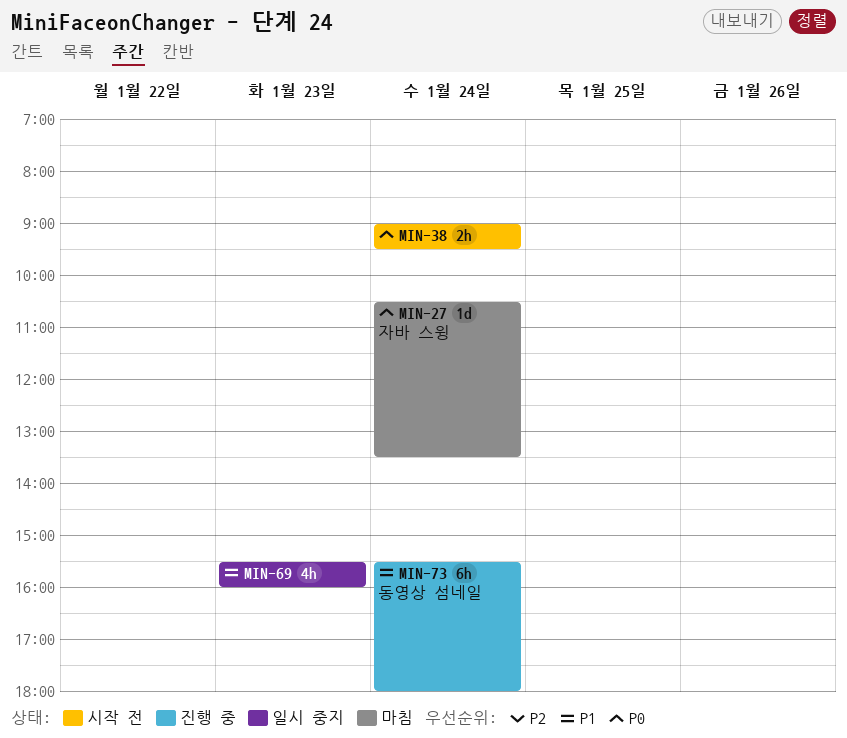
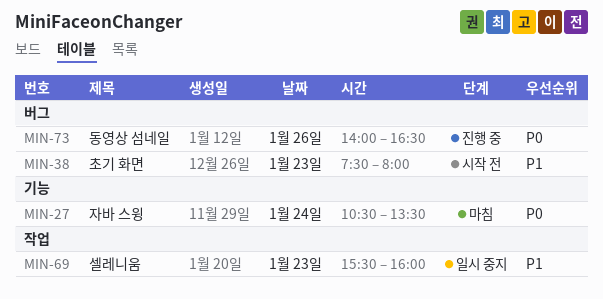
MIN-38, priority: P0 -> P1
MIN-38, day: Jan 24 -> Jan 23
MIN-38, begins: 09:00 -> 07:30
MIN-38, ends: 09:30 -> 08:00
MIN-73, priority: P1 -> P0
MIN-73, day: Jan 24 -> Jan 26
MIN-73, begins: 15:30 -> 14:00
MIN-73, ends: 18:00 -> 16:30

